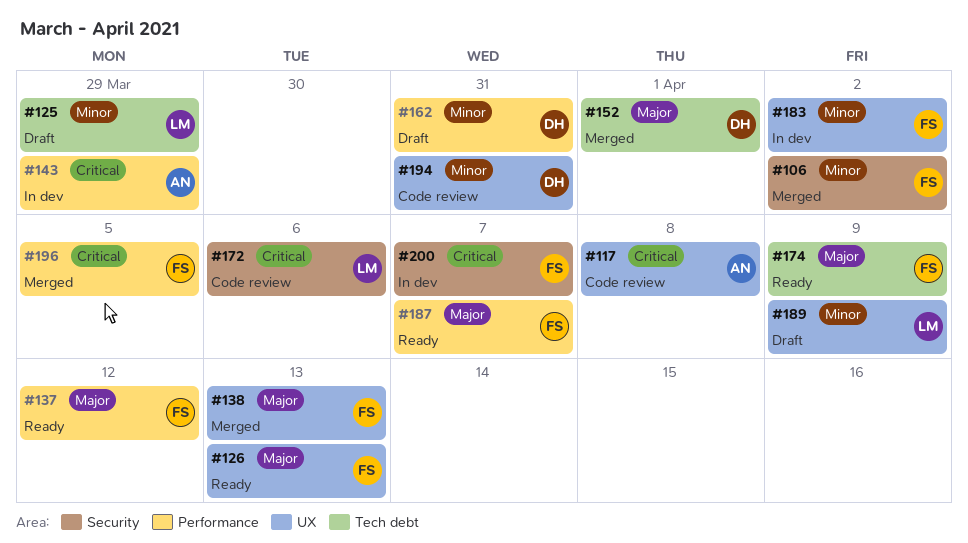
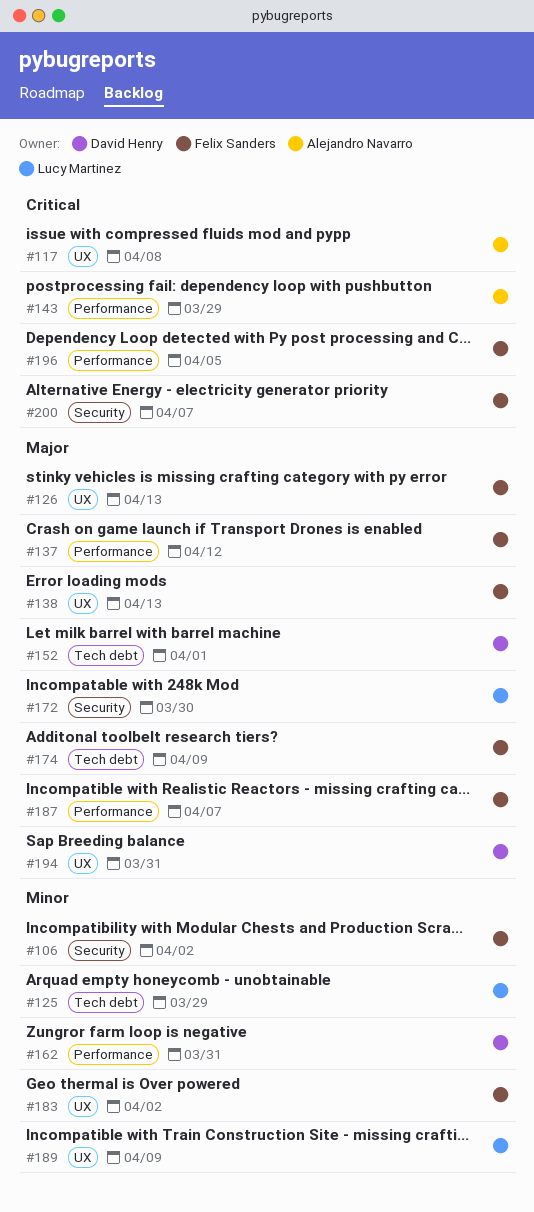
#172, priority: Critical -> Major
#172, due: Apr 6 -> Mar 30
#194, priority: Minor -> Major

